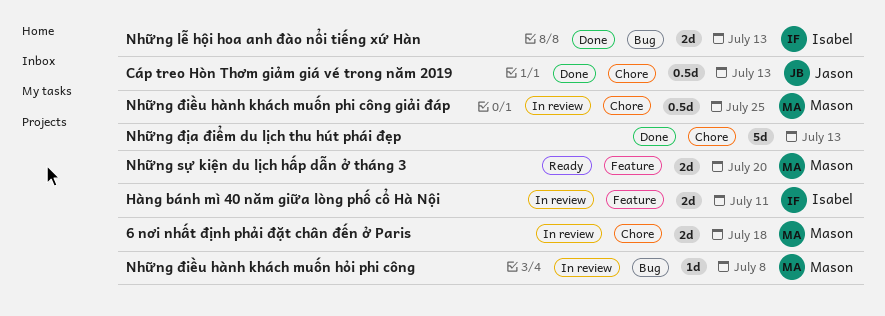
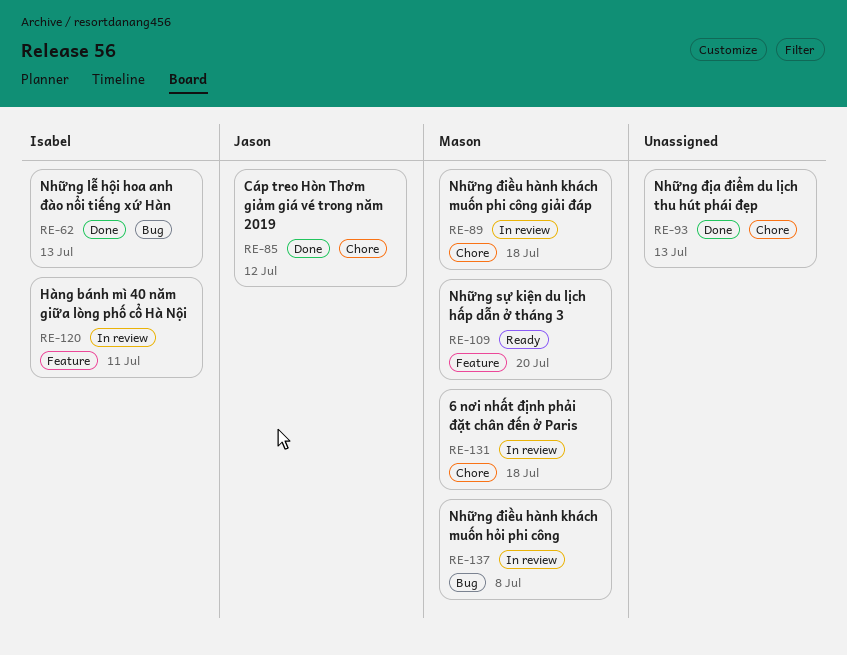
Cáp treo Hòn Thơm giảm giá vé trong năm 2019, due: Jul 13 -> Jul 12
Những điều hành khách muốn phi công giải đáp, due: Jul 25 -> Jul 18

